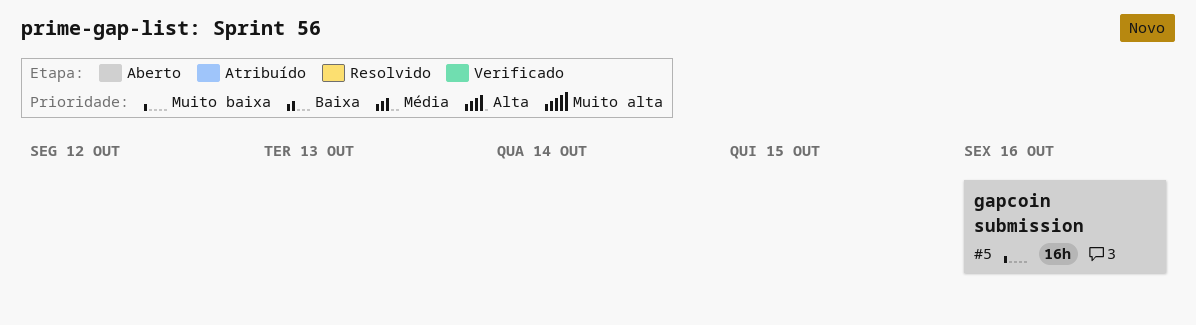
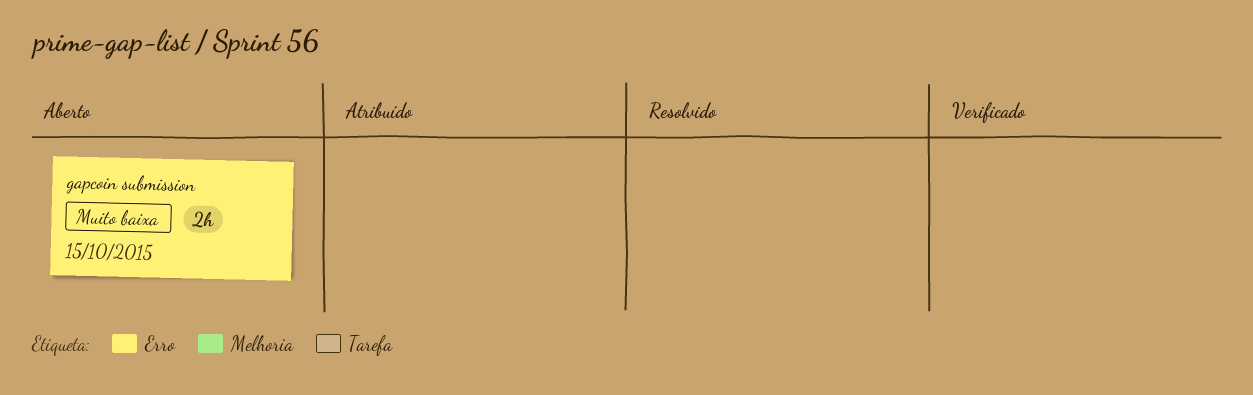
gapcoin submission, estimate: 16h -> 2h
gapcoin submission, due: Oct 16 -> Oct 15

